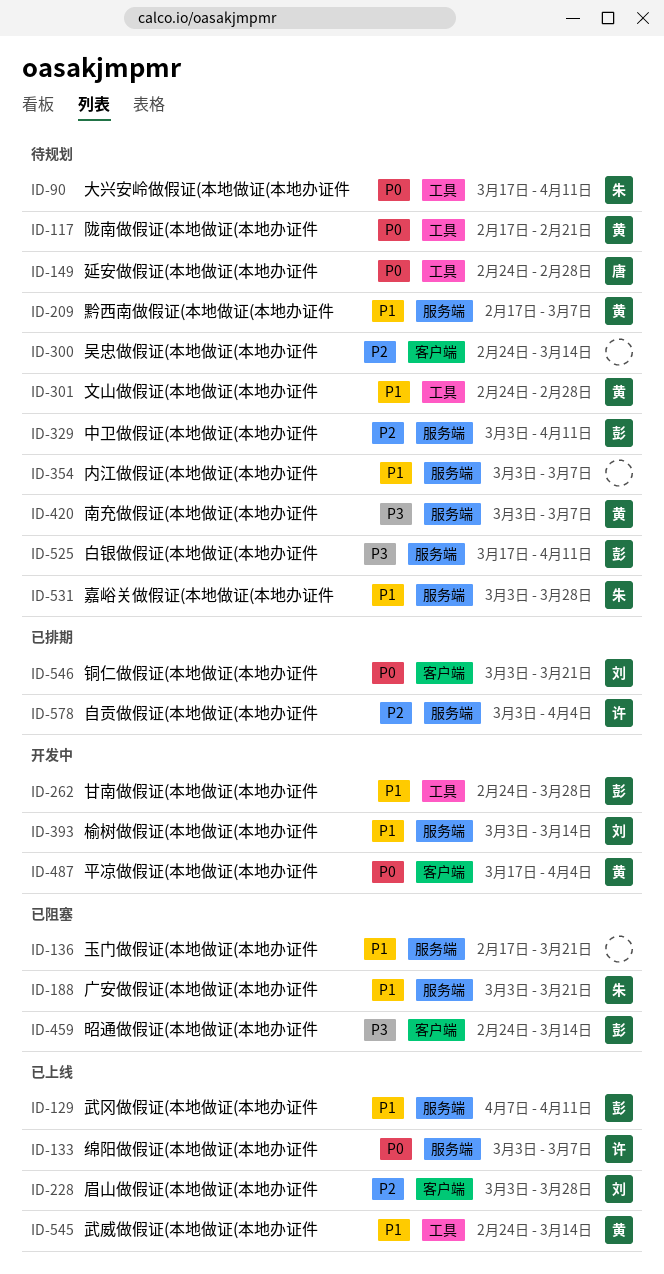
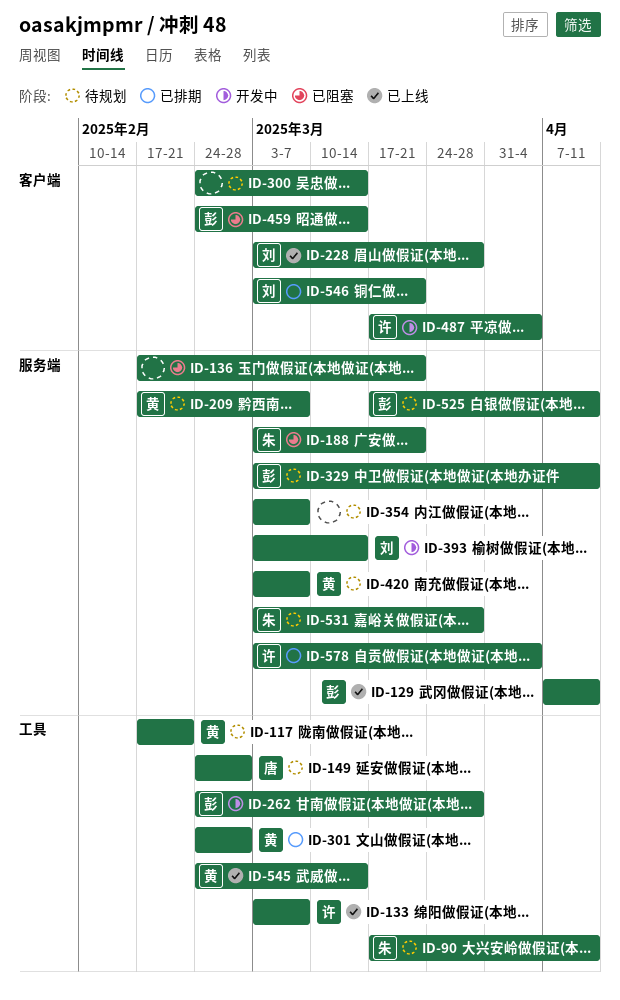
ID-133, label: 服务端 -> 工具
ID-301, status: 待规划 -> 已排期
ID-487, owner: 黄 -> 许

